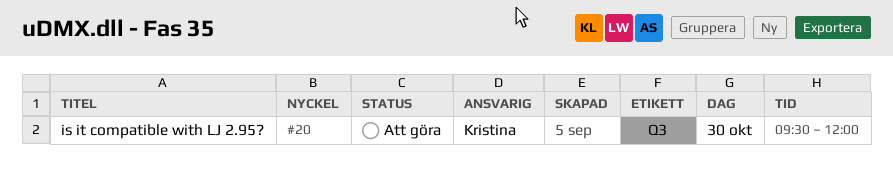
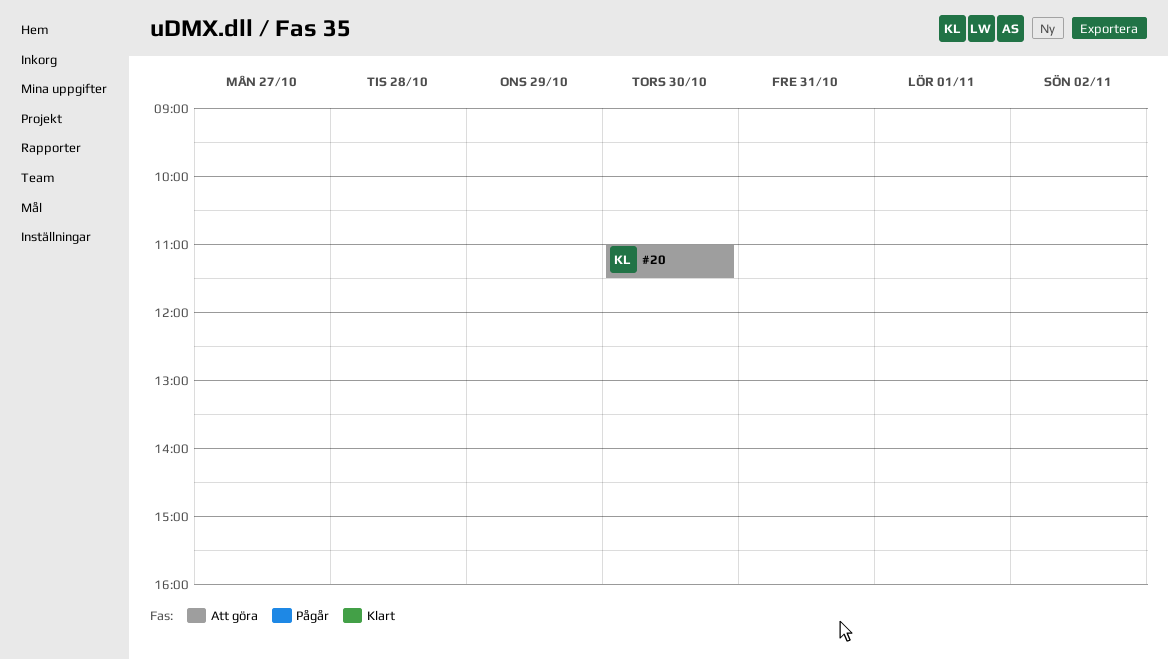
#20, begins: 09:30 -> 11:00
#20, ends: 12:00 -> 11:30

